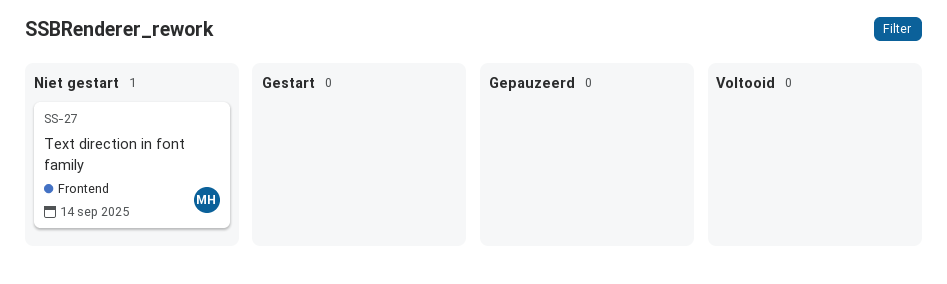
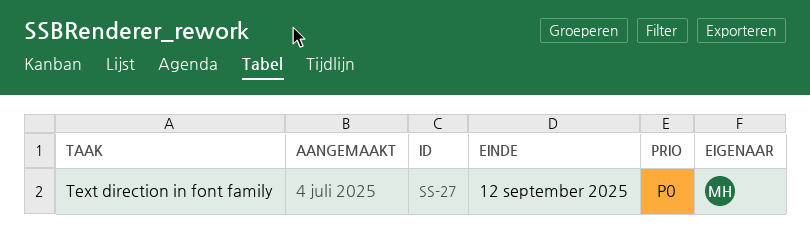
SS-27, due: Sep 14 -> Sep 12

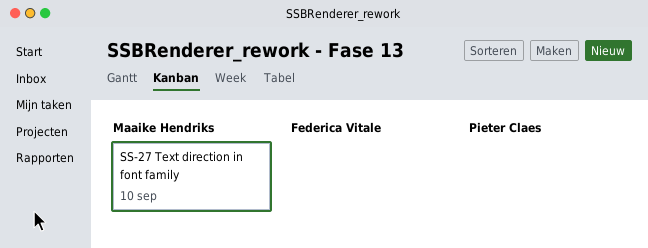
SS-27, due: Sep 12 -> Sep 10

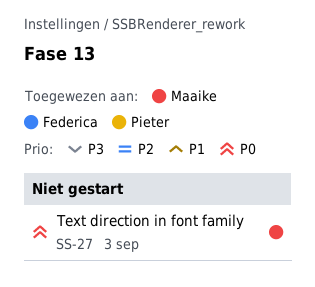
SS-27, due: Sep 10 -> Sep 3

